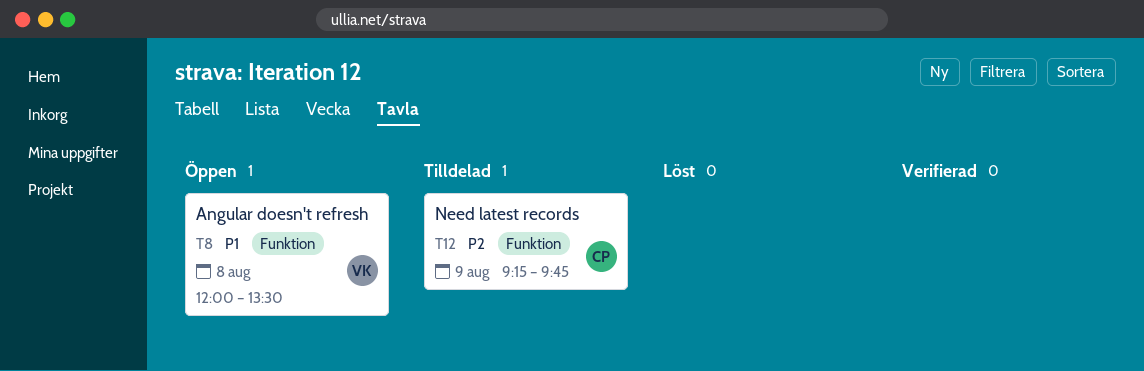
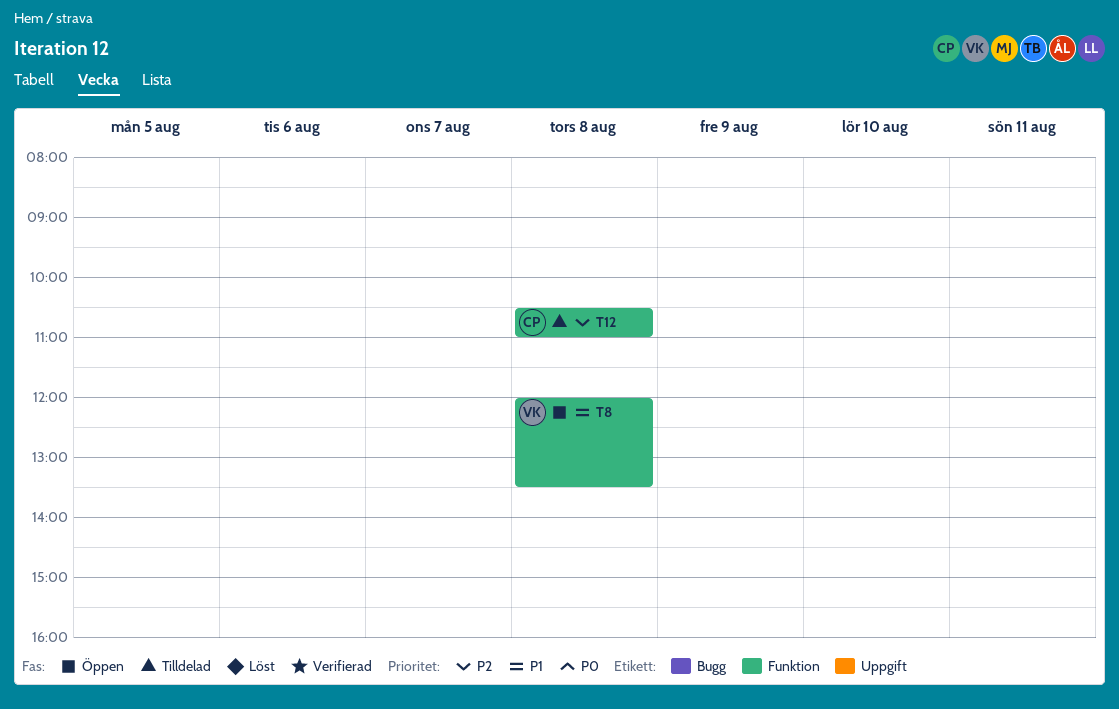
T12, day: Aug 9 -> Aug 8
T12, begins: 09:15 -> 10:30
T12, ends: 09:45 -> 11:00

